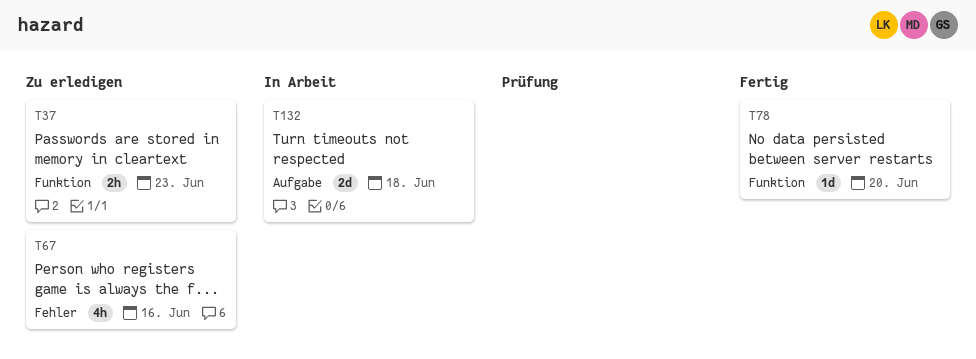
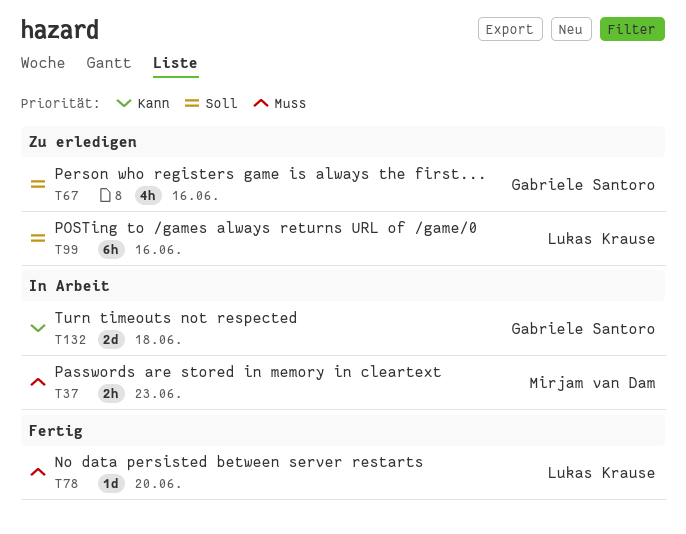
T37, status: Zu erledigen -> In Arbeit
T99: none -> present

